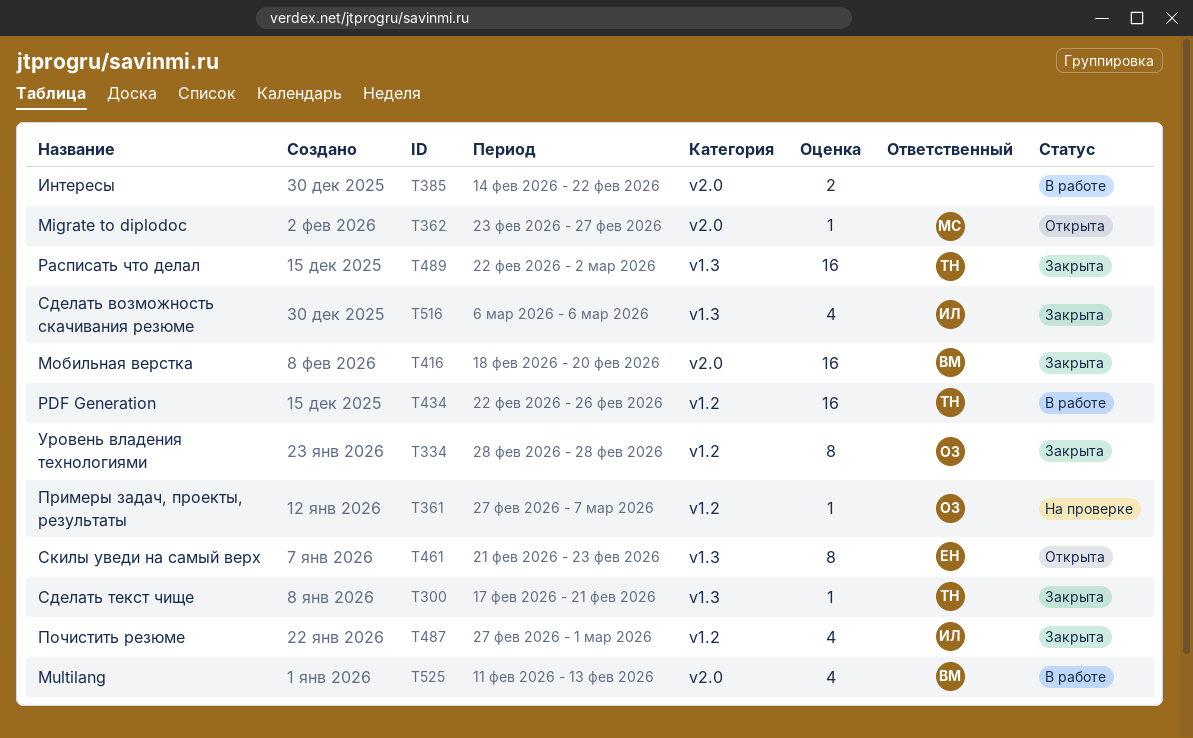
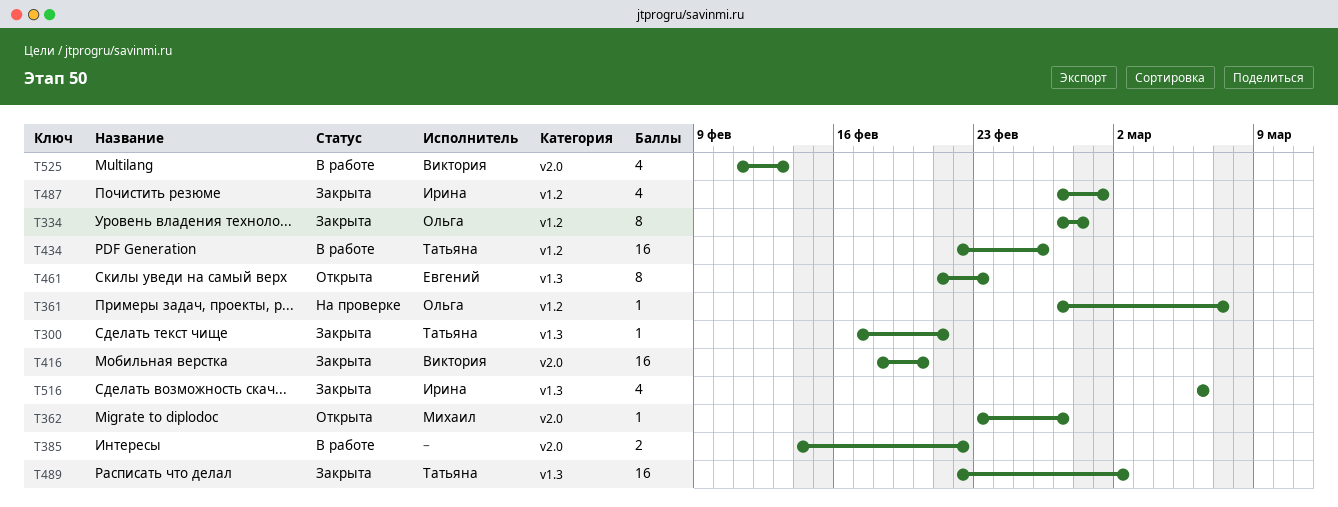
T334, start: Feb 28 -> Feb 27

